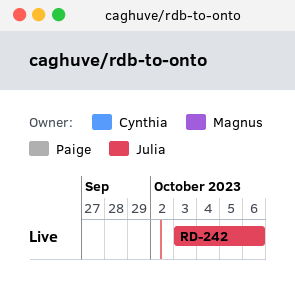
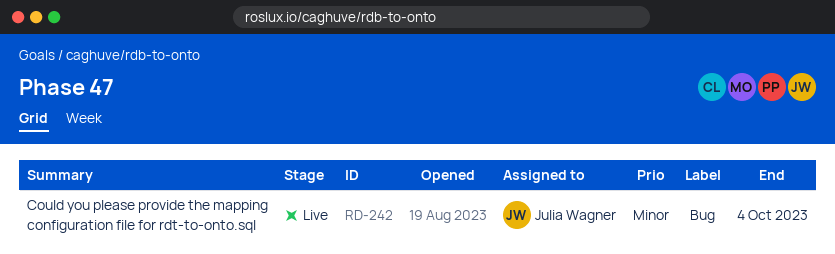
RD-242, due: Oct 6 -> Oct 4

